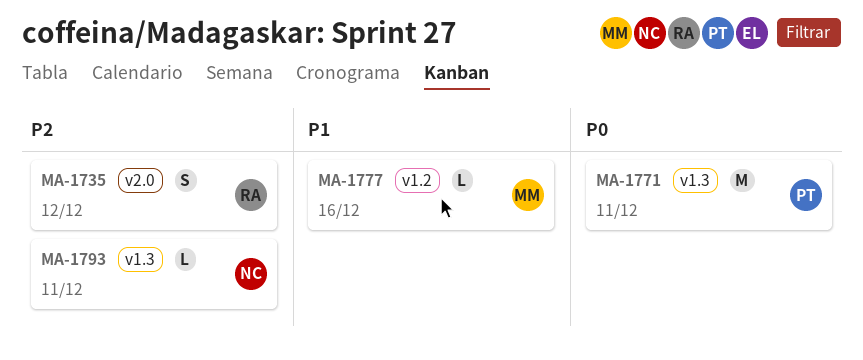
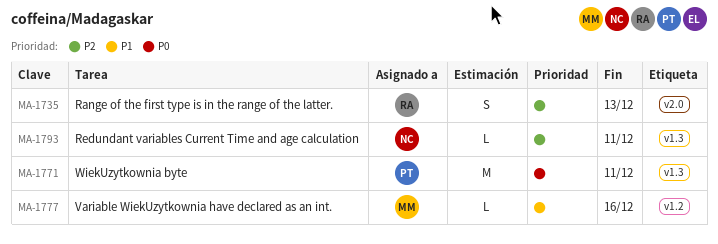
MA-1735, due: Dec 12 -> Dec 13

